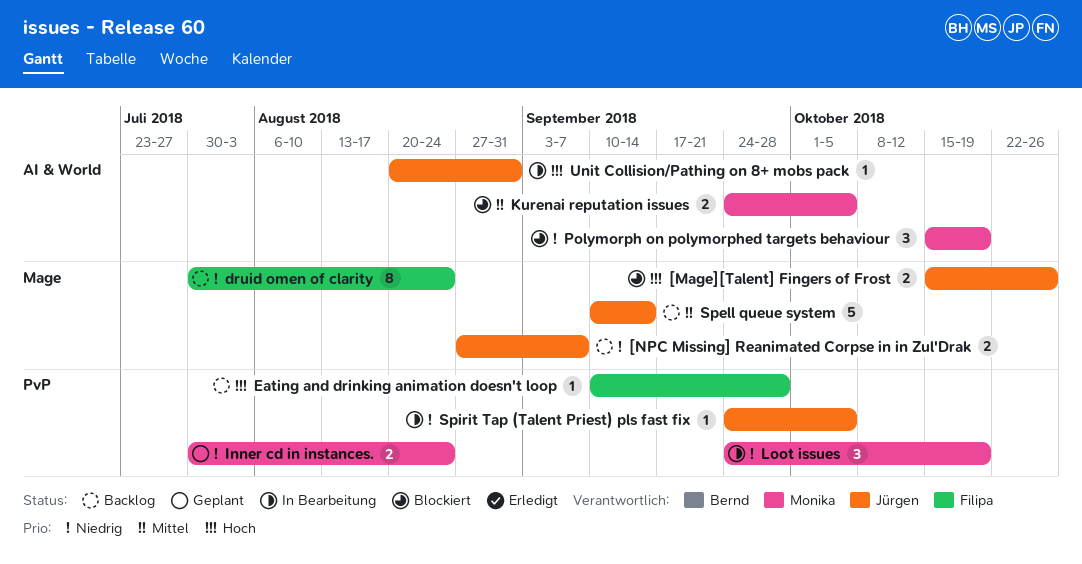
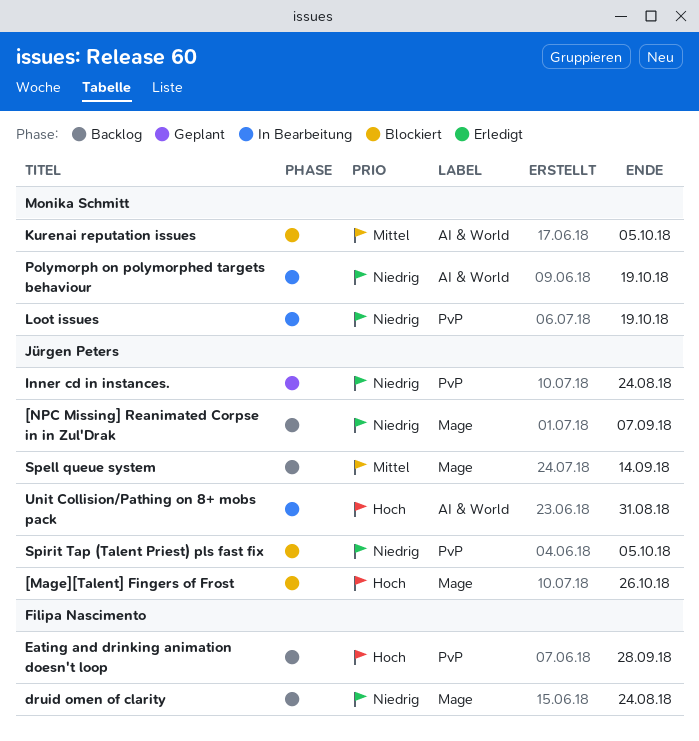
Inner cd in instances., owner: Monika Schmitt -> Jürgen Peters
Polymorph on polymorphed targets behaviour, status: Blockiert -> In Bearbeitung
Spirit Tap (Talent Priest) pls fast fix, status: In Bearbeitung -> Blockiert

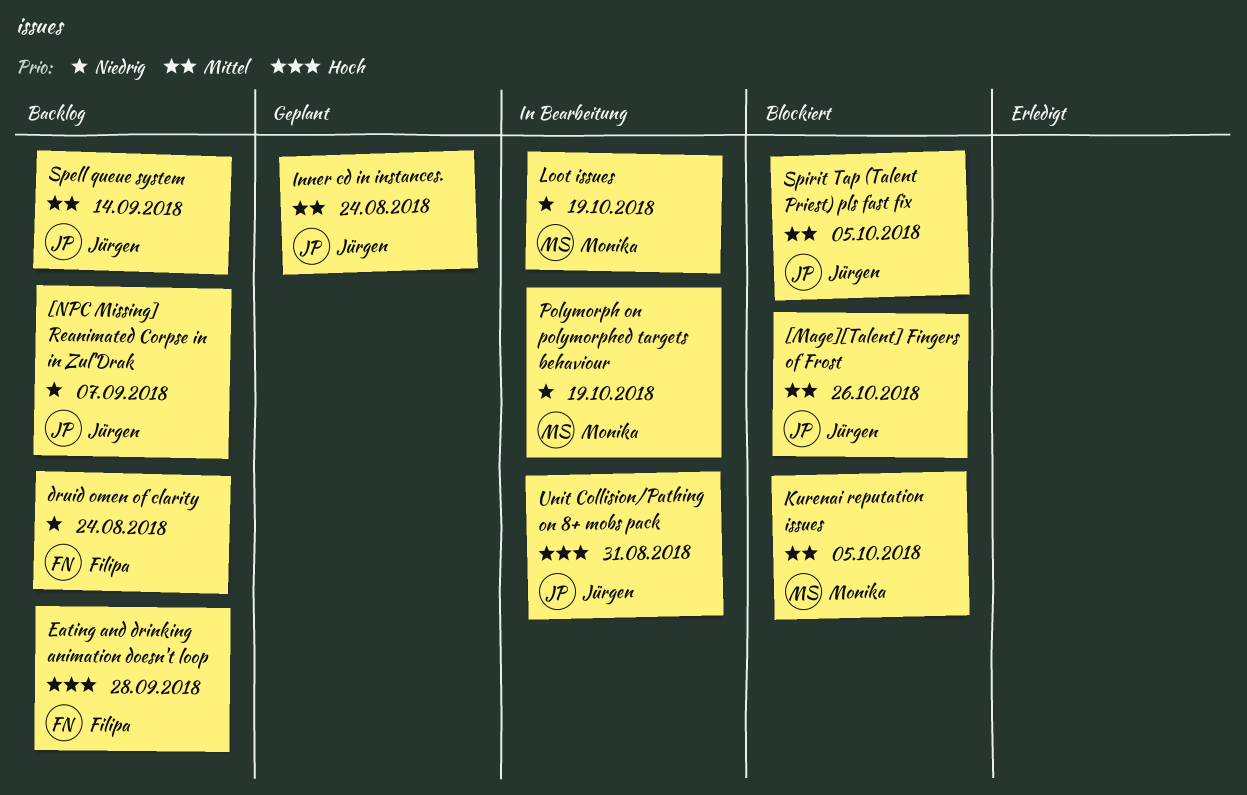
[Mage][Talent] Fingers of Frost, priority: Hoch -> Mittel
Inner cd in instances., priority: Niedrig -> Mittel
Spirit Tap (Talent Priest) pls fast fix, priority: Niedrig -> Mittel

